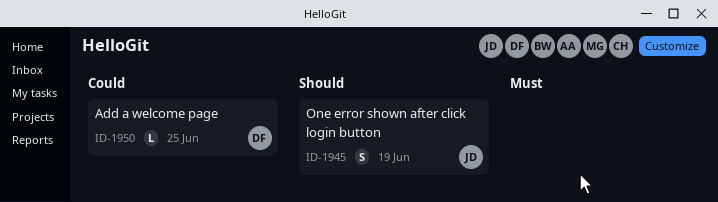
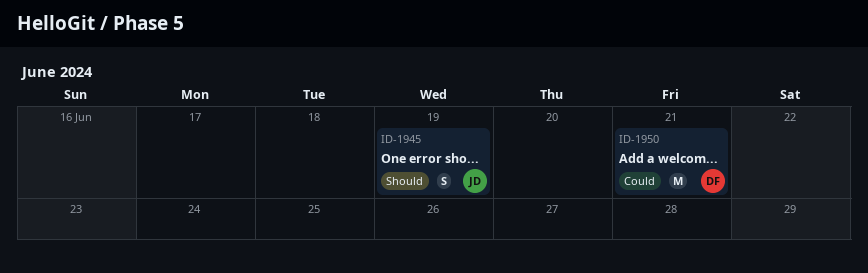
ID-1950, estimate: L -> M
ID-1950, due: Jun 25 -> Jun 21

